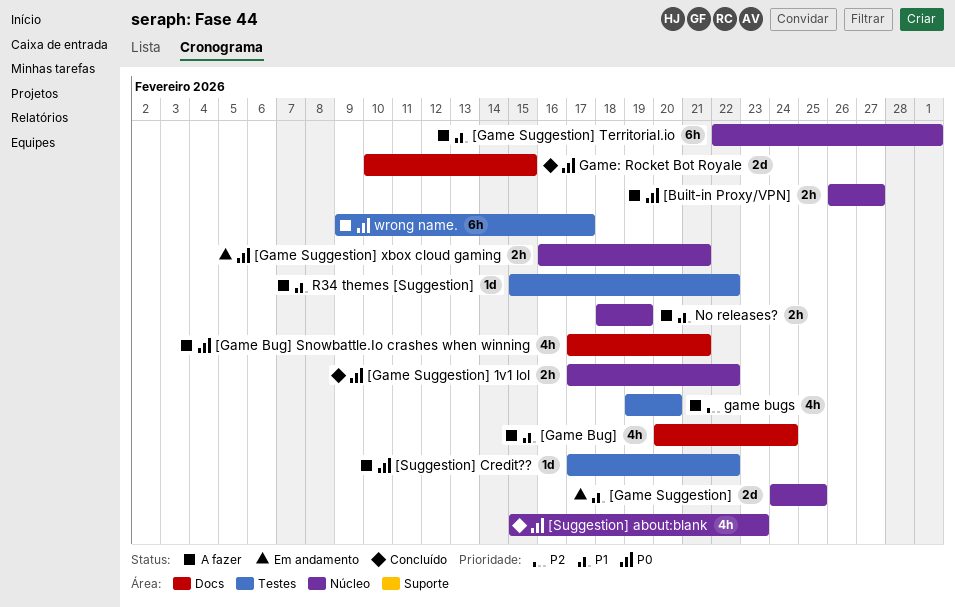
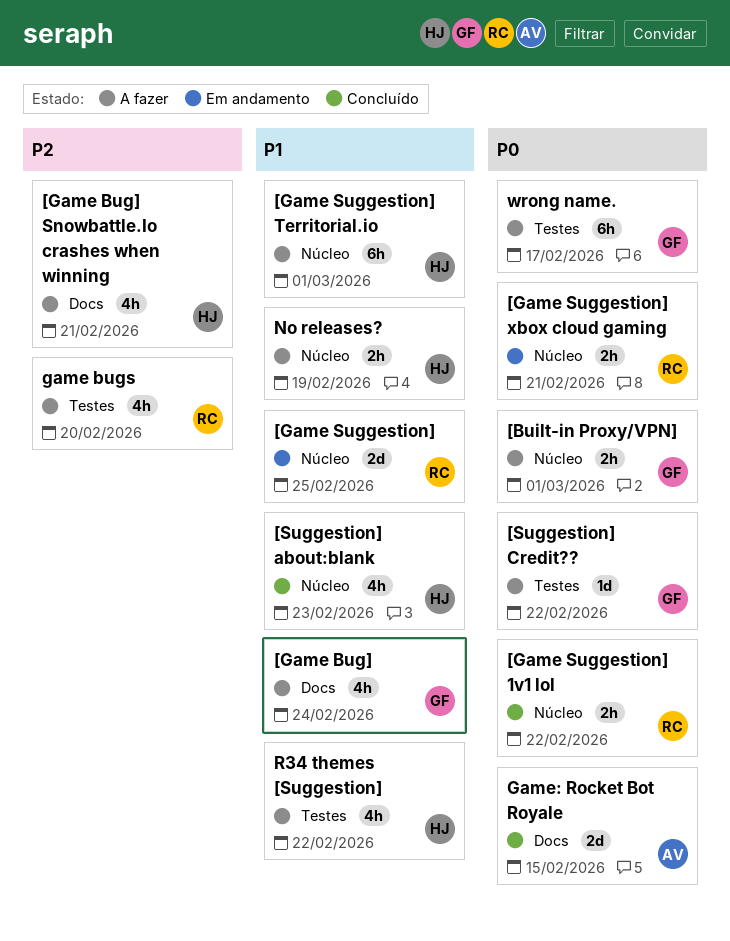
[Built-in Proxy/VPN], due: Feb 27 -> Mar 1
[Game Bug] Snowbattle.Io crashes when winning, priority: P0 -> P2
[Suggestion] about:blank, priority: P0 -> P1
R34 themes [Suggestion], estimate: 1d -> 4h

